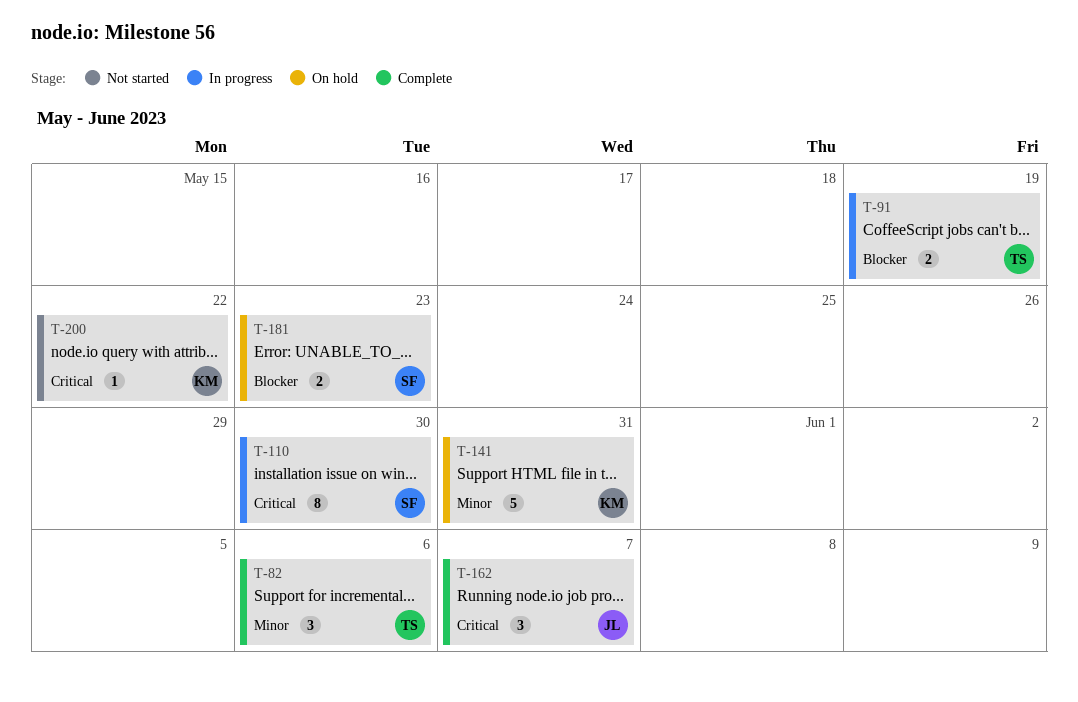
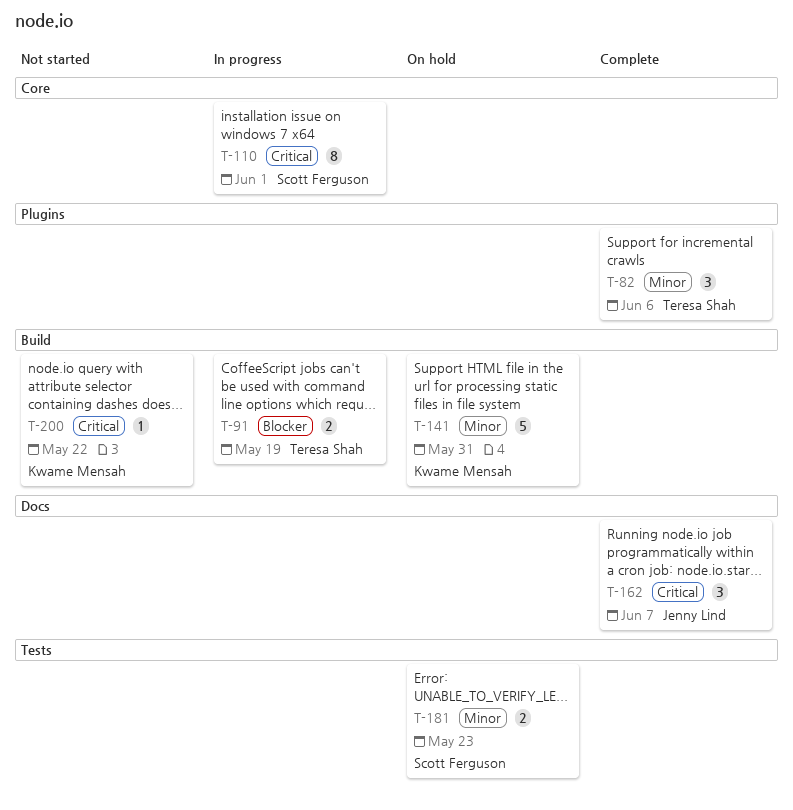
T-110, due: May 30 -> Jun 1
T-181, priority: Blocker -> Minor

